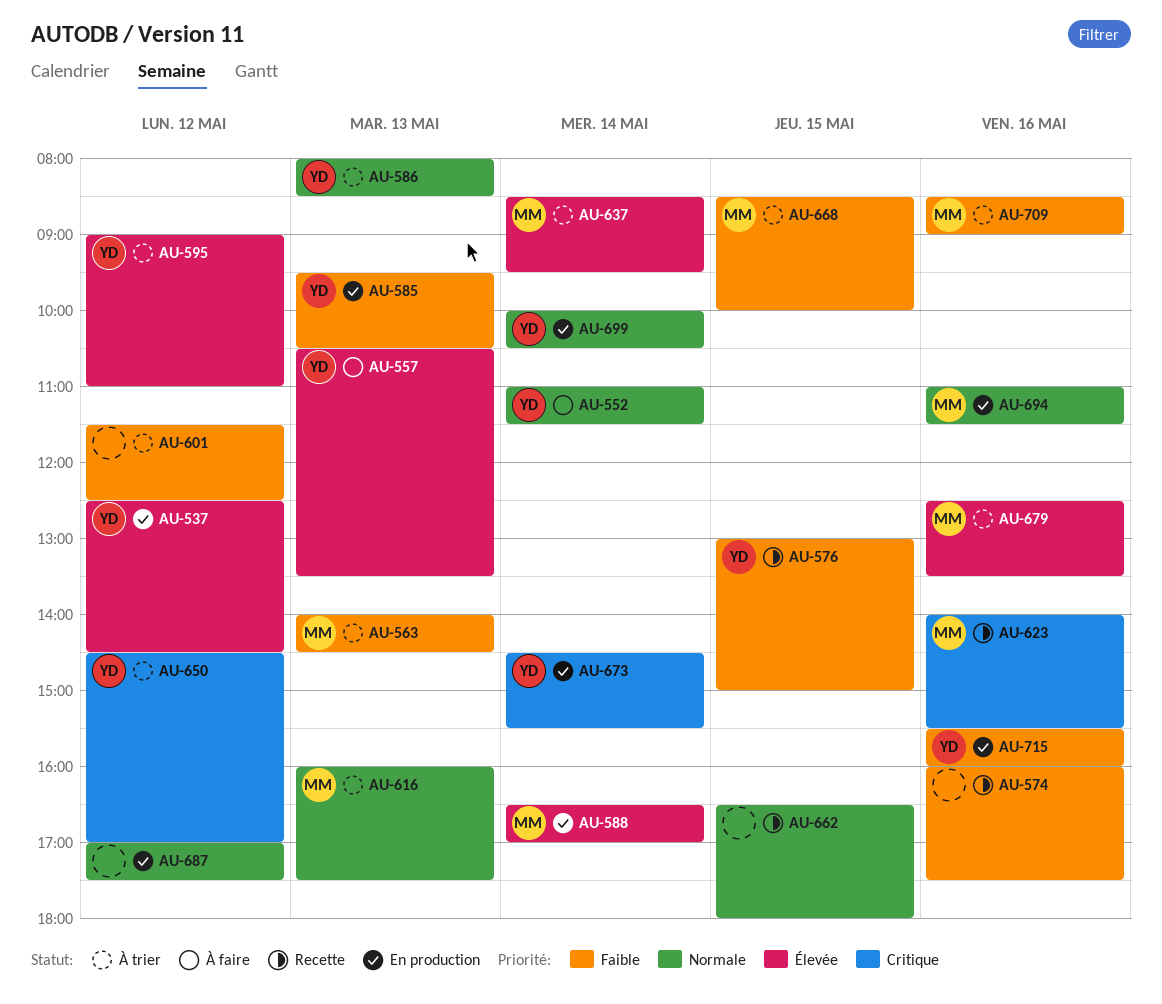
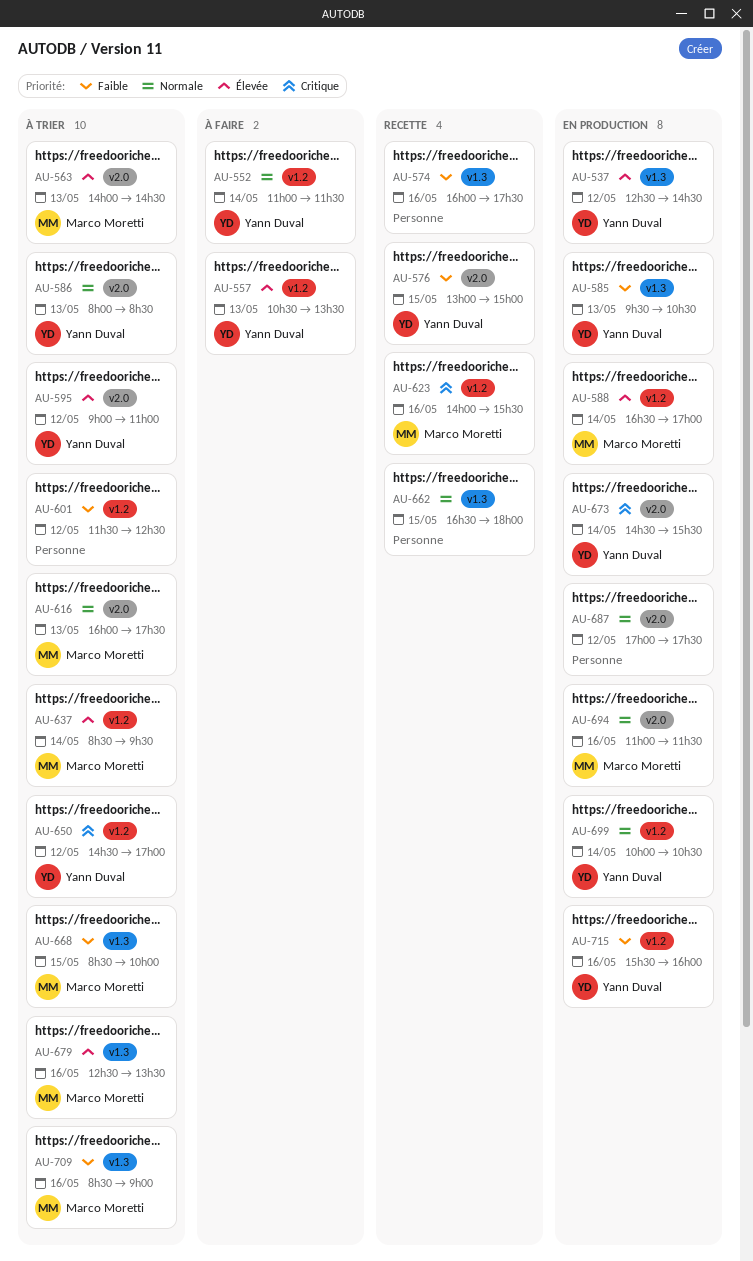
AU-563, priority: Faible -> Élevée

